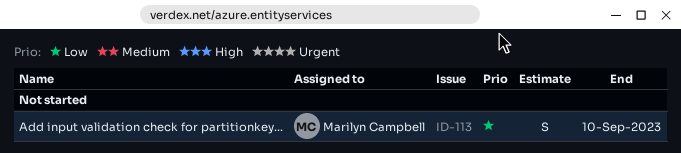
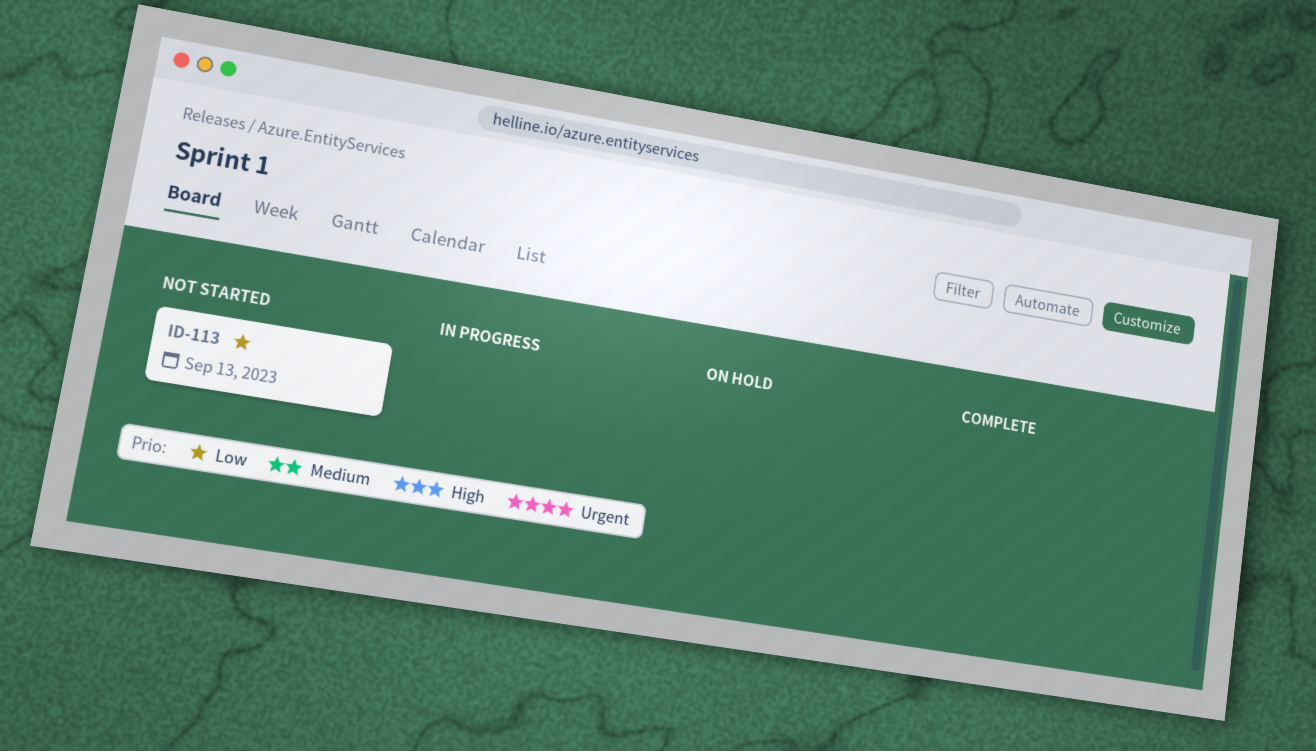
ID-113, due: Sep 10 -> Sep 13

